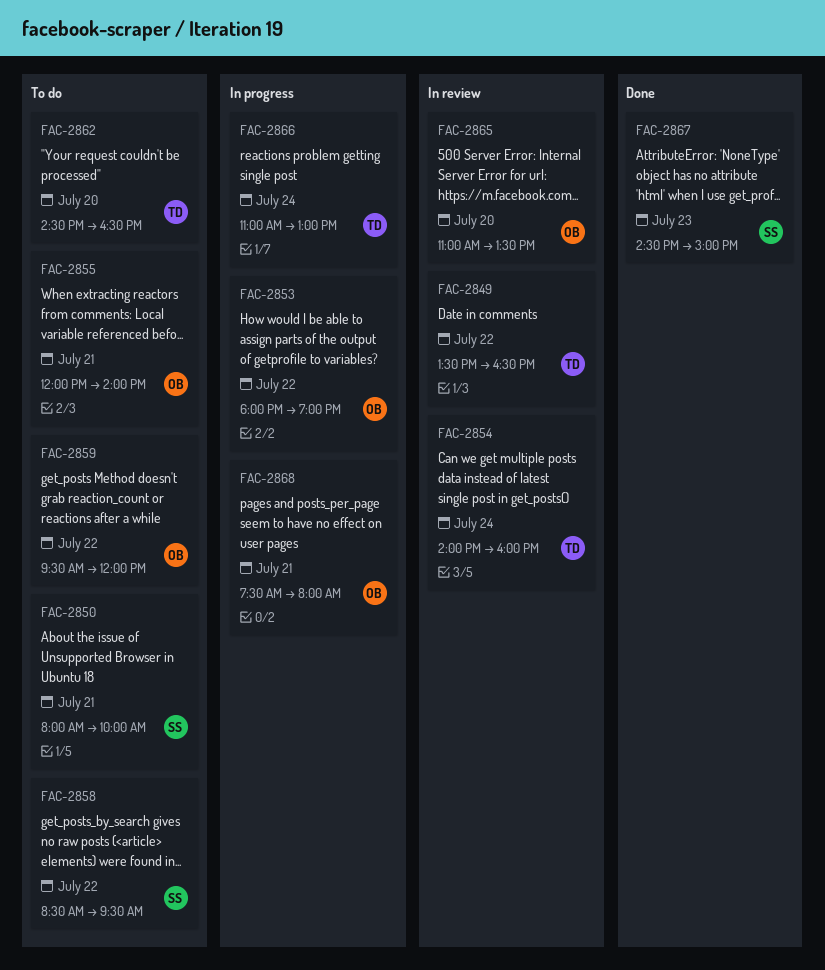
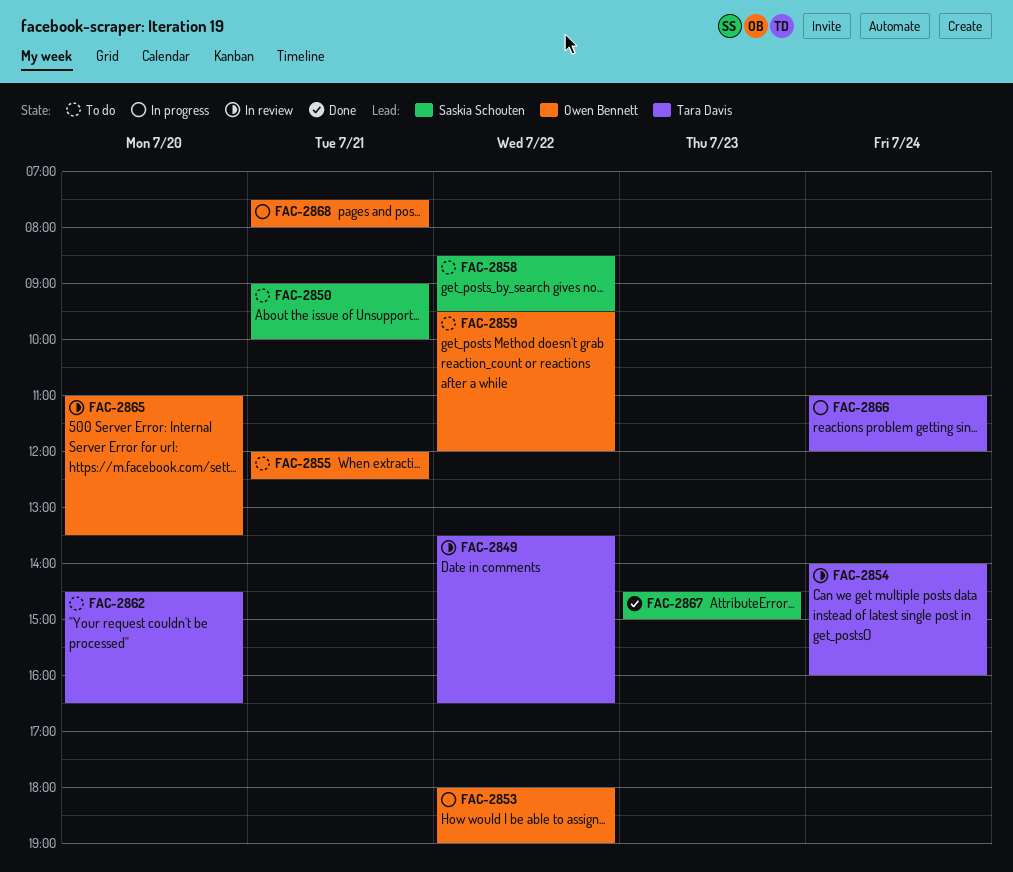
FAC-2850, begins: 08:00 -> 09:00
FAC-2855, ends: 14:00 -> 12:30
FAC-2866, ends: 13:00 -> 12:00

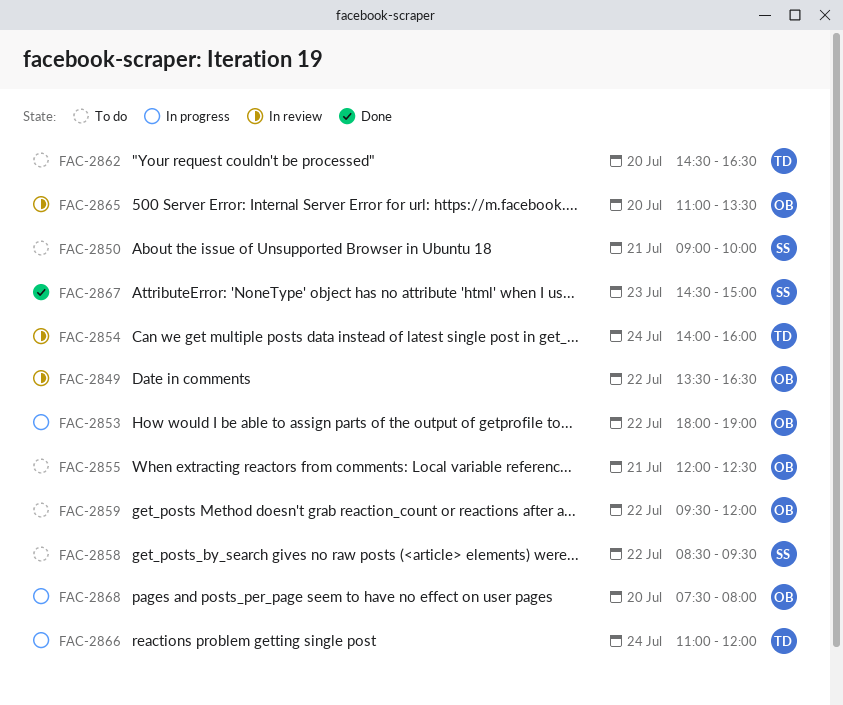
FAC-2849, owner: Tara Davis -> Owen Bennett
FAC-2868, day: Jul 21 -> Jul 20

